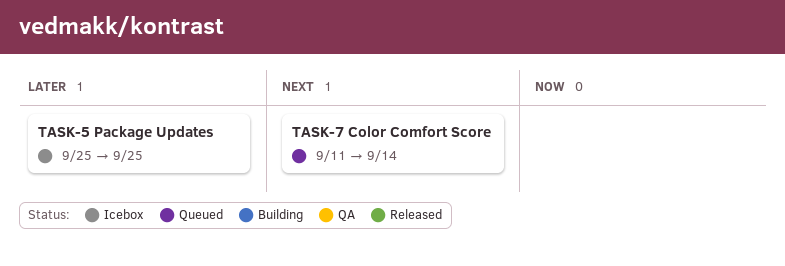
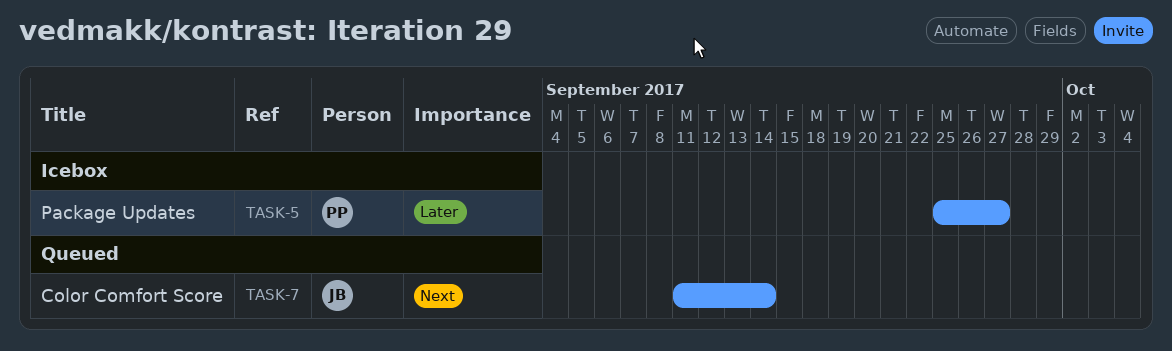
TASK-5, due: Sep 25 -> Sep 27

